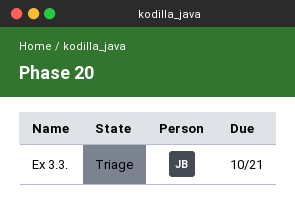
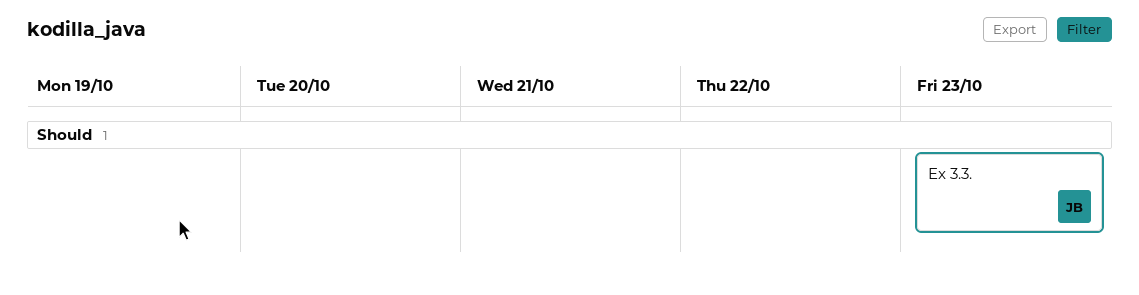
Ex 3.3., due: Oct 21 -> Oct 23

